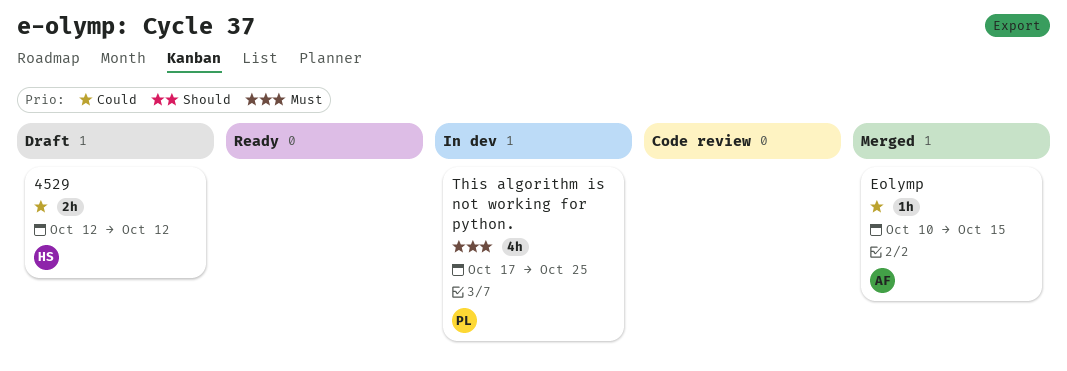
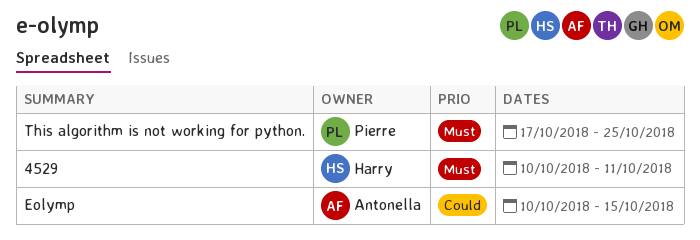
4529, priority: Could -> Must
4529, start: Oct 12 -> Oct 10
4529, due: Oct 12 -> Oct 11

